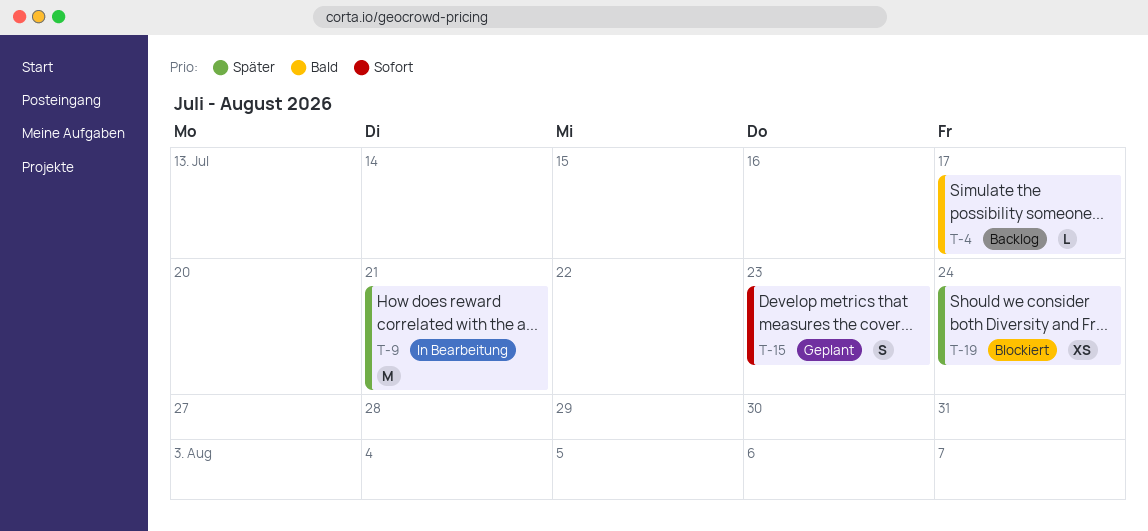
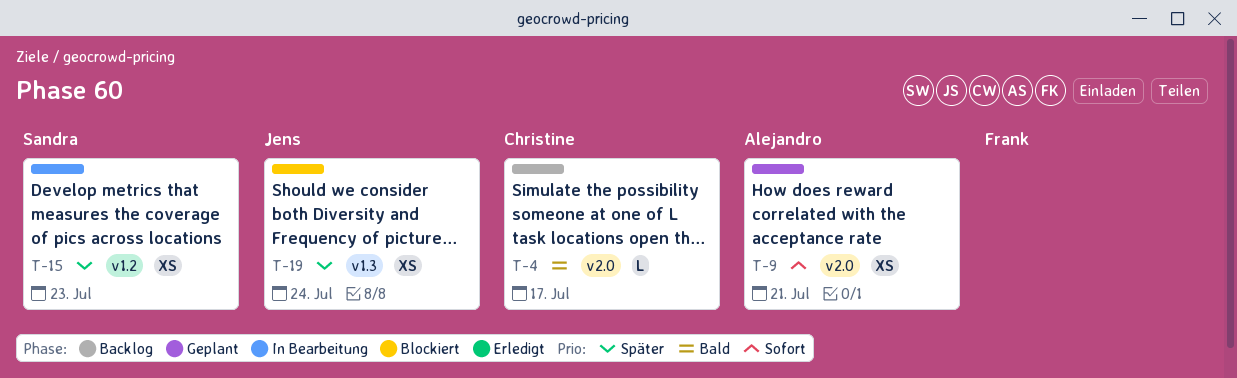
T-9, status: In Bearbeitung -> Geplant
T-9, priority: Später -> Sofort
T-9, estimate: M -> XS
T-15, status: Geplant -> In Bearbeitung
T-15, priority: Sofort -> Später
T-15, estimate: S -> XS

